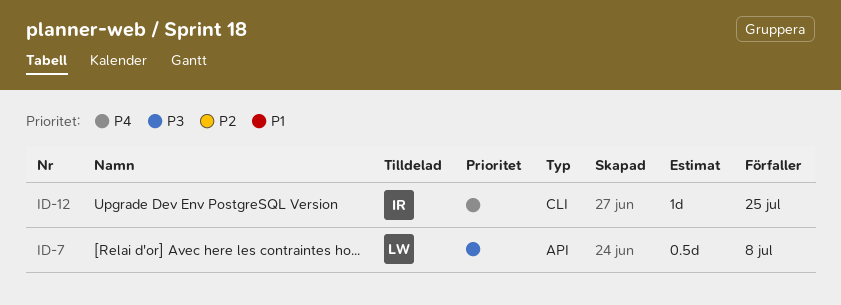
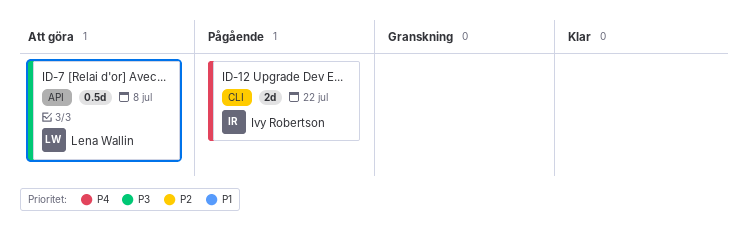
ID-12, estimate: 1d -> 2d
ID-12, due: Jul 25 -> Jul 22

